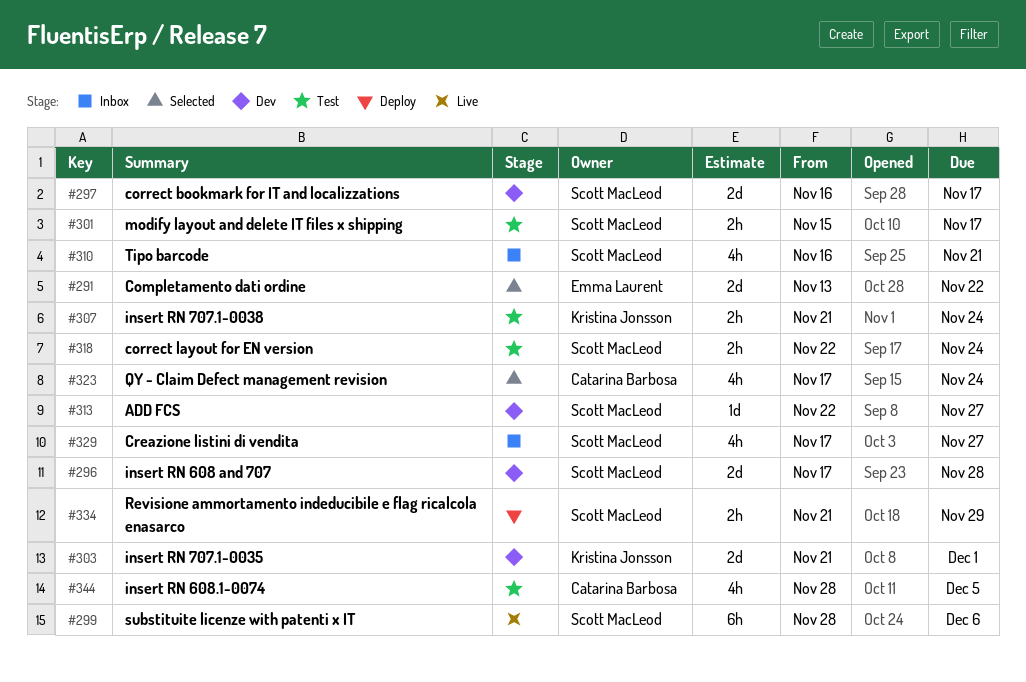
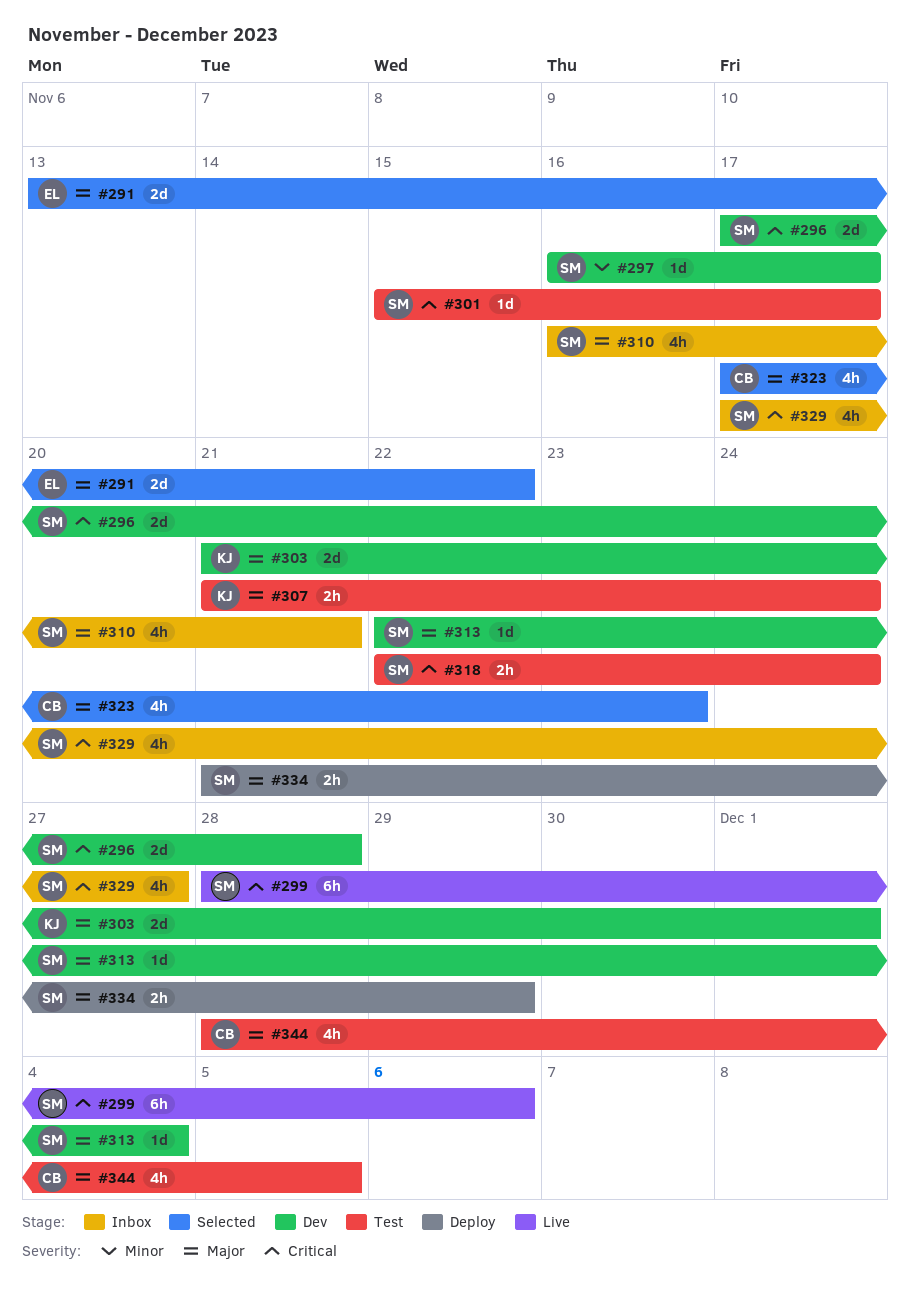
#297, estimate: 2d -> 1d
#301, estimate: 2h -> 1d
#313, due: Nov 27 -> Dec 4
#323, due: Nov 24 -> Nov 23

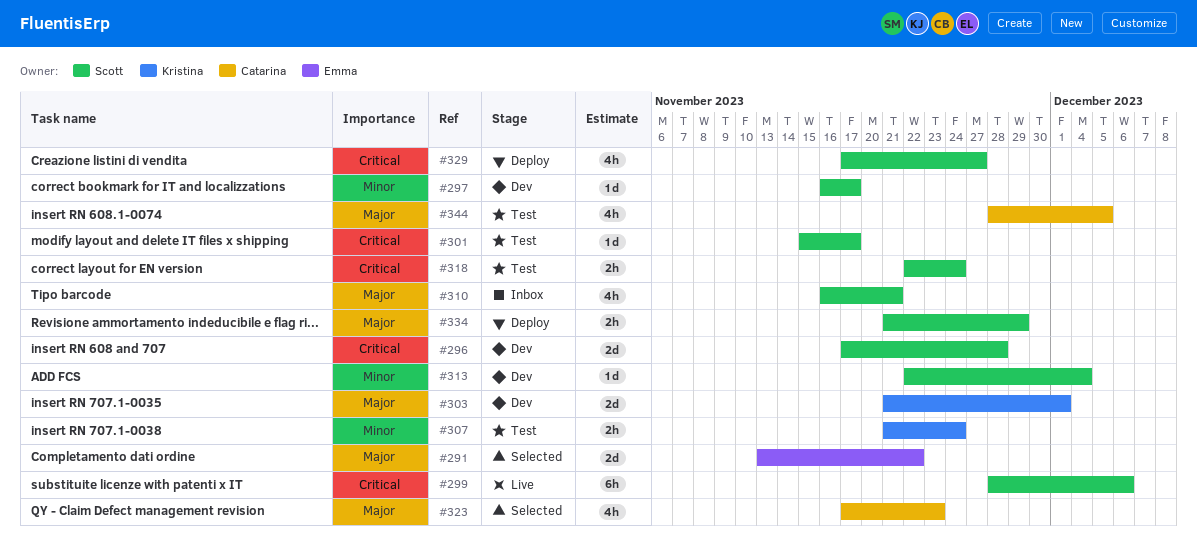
#307, priority: Major -> Minor
#313, priority: Major -> Minor
#329, status: Inbox -> Deploy

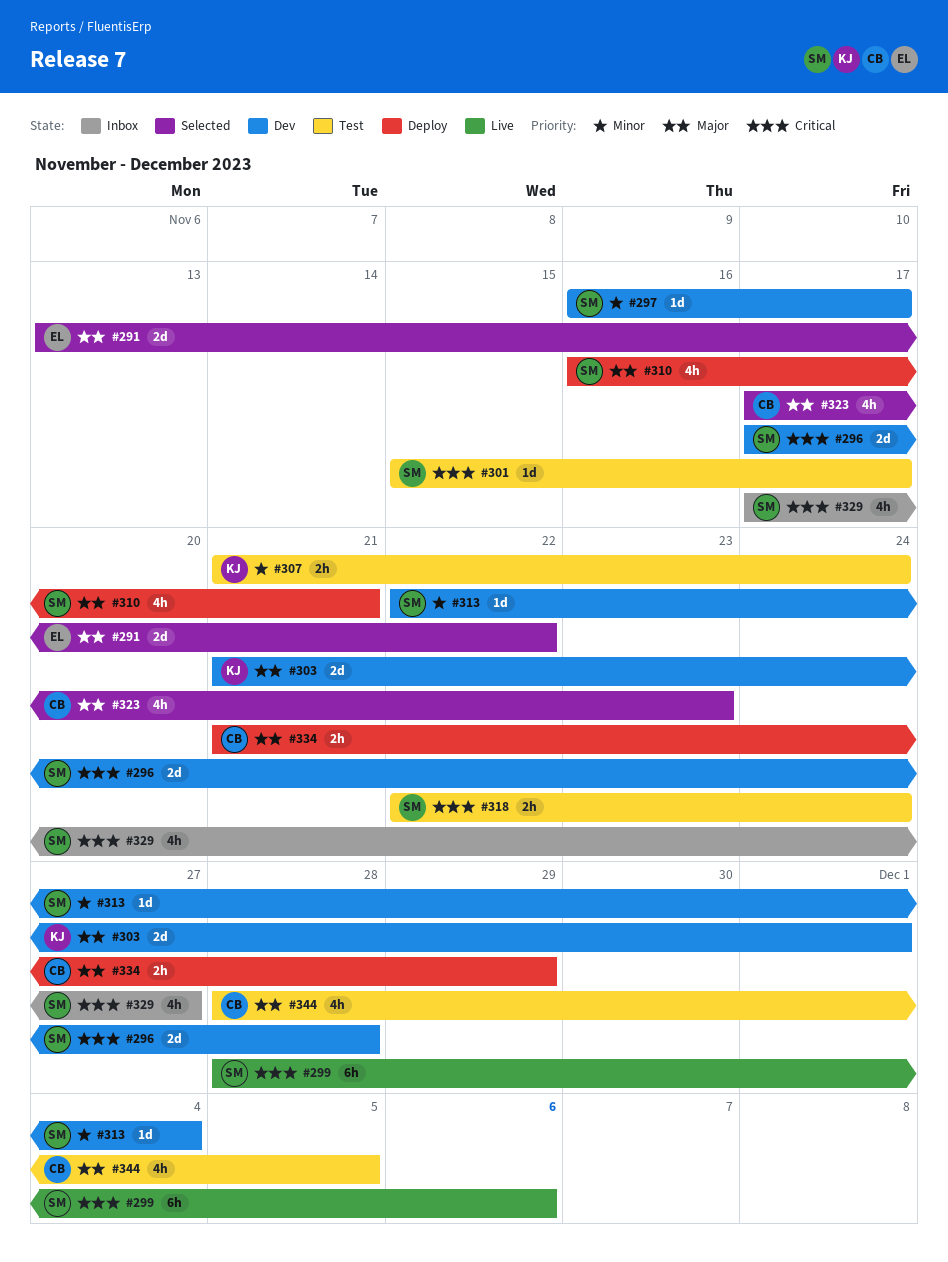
#310, status: Inbox -> Deploy
#329, status: Deploy -> Inbox
#334, owner: Scott -> Catarina

